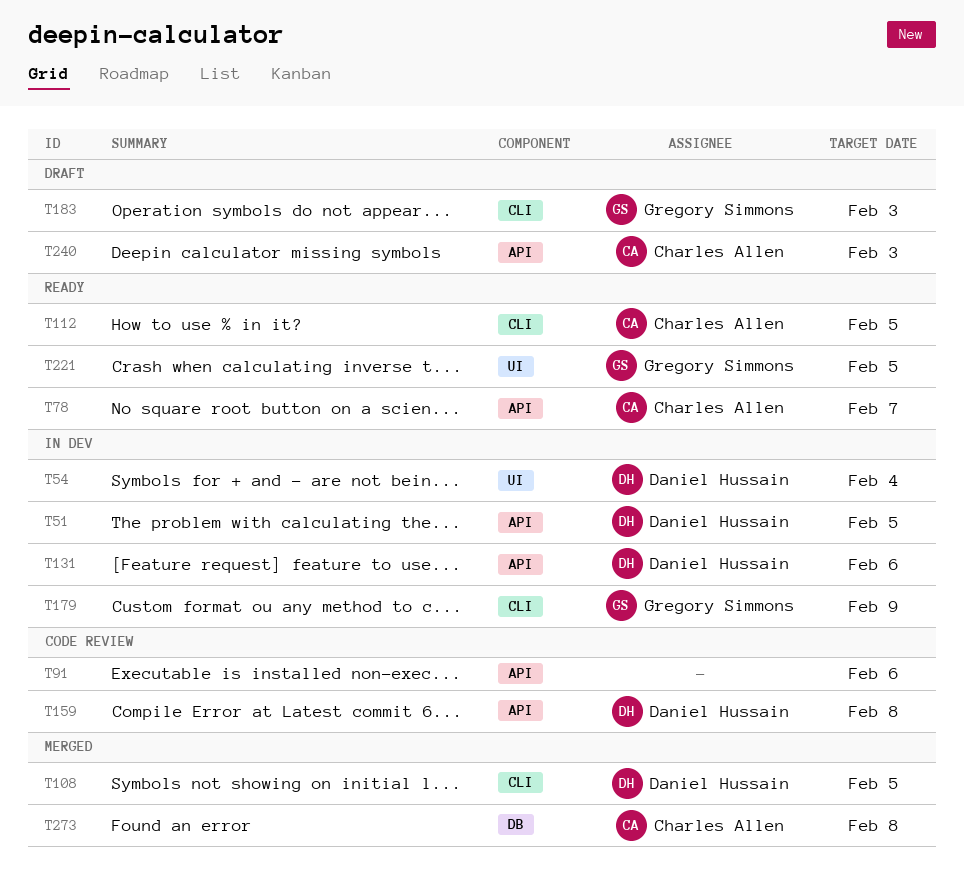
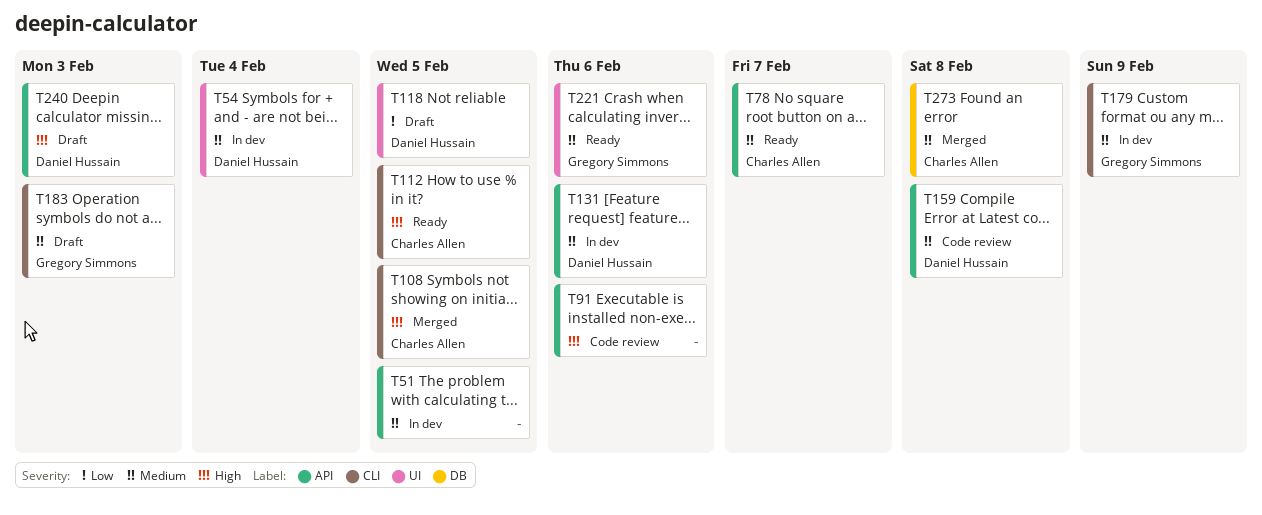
T51, owner: Daniel Hussain -> none
T108, owner: Daniel Hussain -> Charles Allen
T118: none -> present
T221, due: Feb 5 -> Feb 6
T240, owner: Charles Allen -> Daniel Hussain

